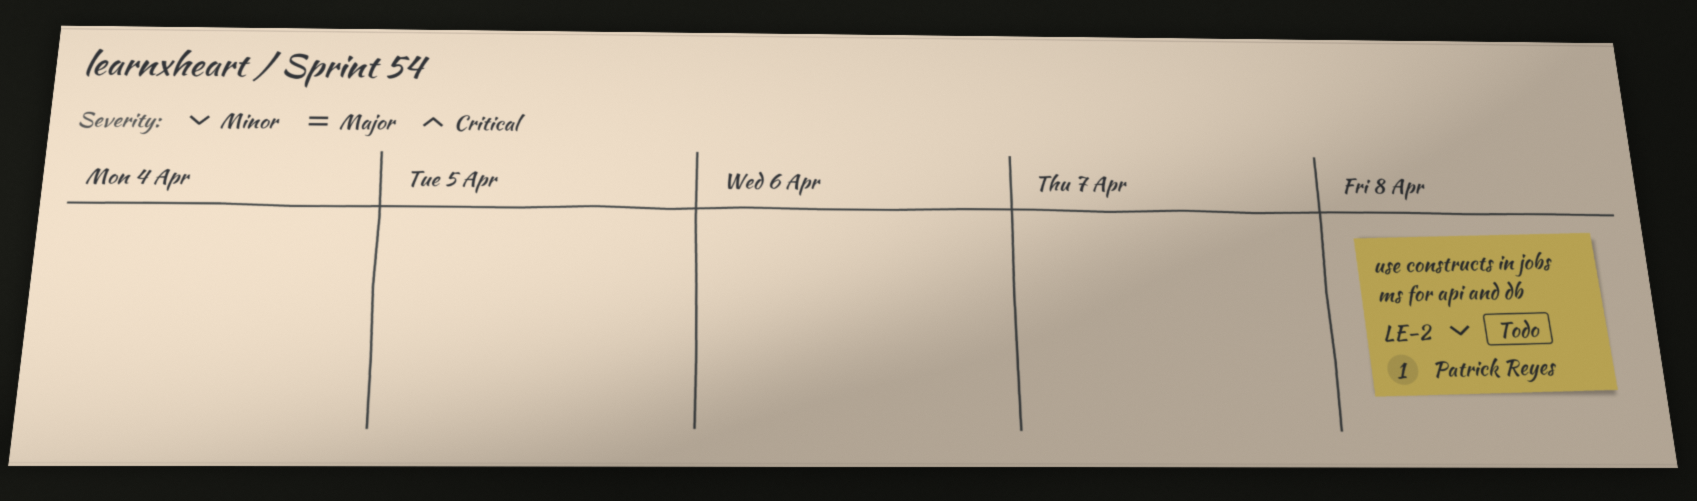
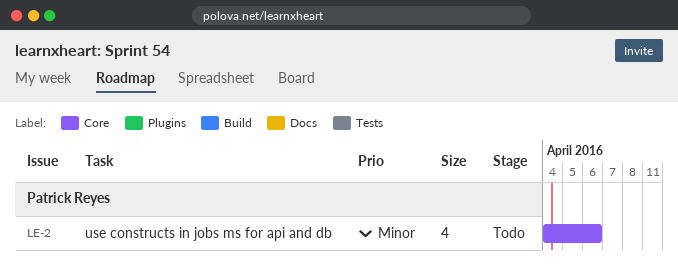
LE-2, estimate: 1 -> 4
LE-2, due: Apr 8 -> Apr 6

